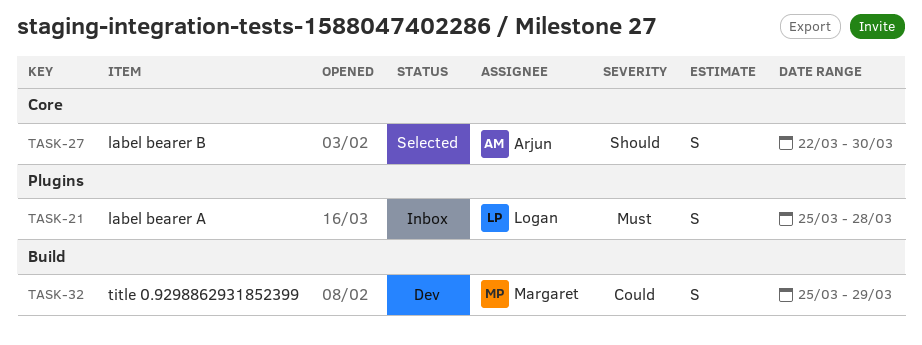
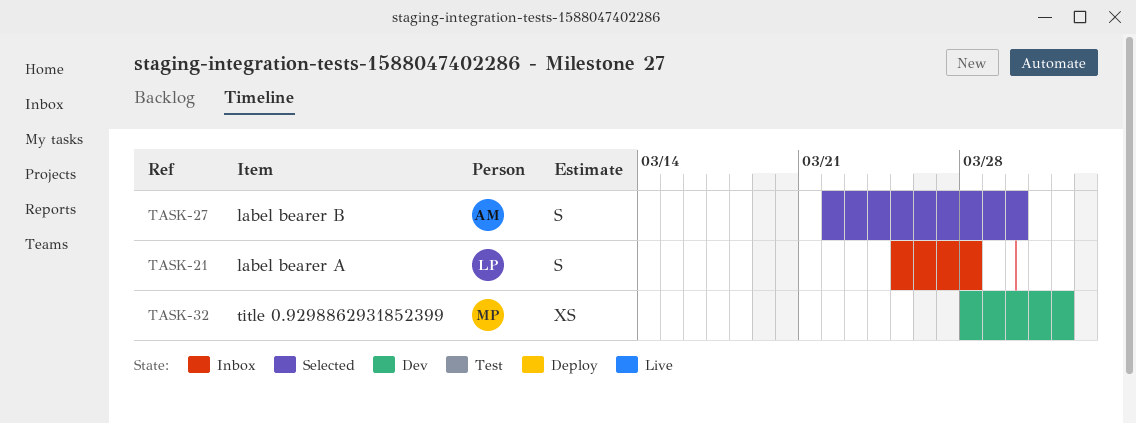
TASK-32, estimate: S -> XS
TASK-32, start: Mar 25 -> Mar 28
TASK-32, due: Mar 29 -> Apr 1

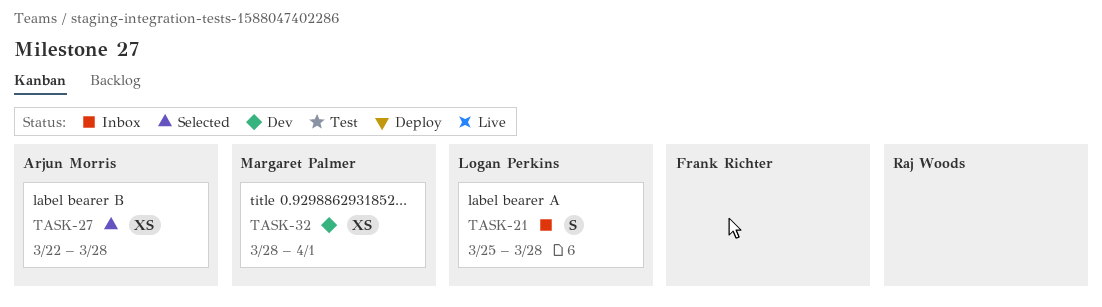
TASK-27, estimate: S -> XS
TASK-27, due: Mar 30 -> Mar 28

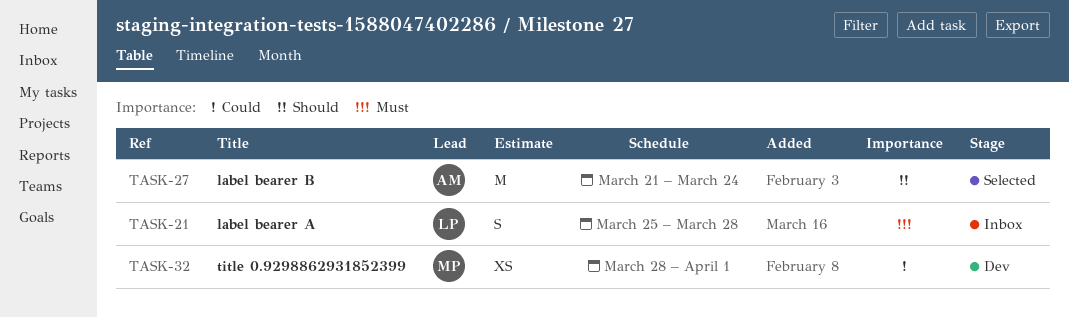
TASK-27, estimate: XS -> M
TASK-27, start: Mar 22 -> Mar 21
TASK-27, due: Mar 28 -> Mar 24

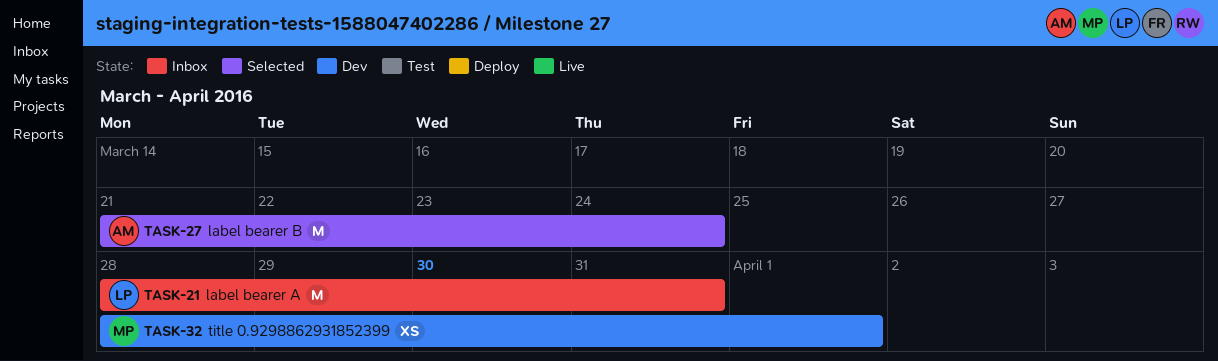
TASK-21, estimate: S -> M
TASK-21, start: Mar 25 -> Mar 28
TASK-21, due: Mar 28 -> Mar 31

